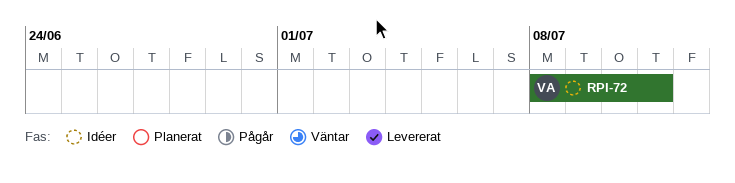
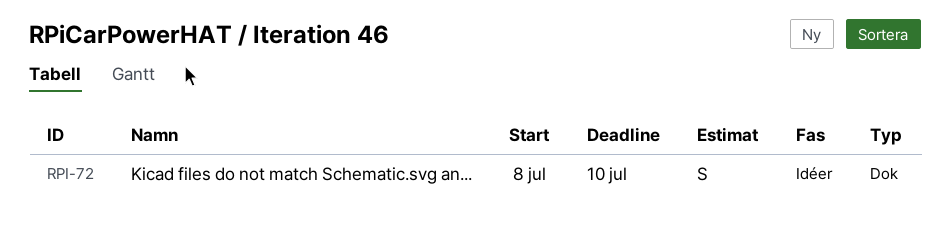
RPI-72, due: Jul 11 -> Jul 10

